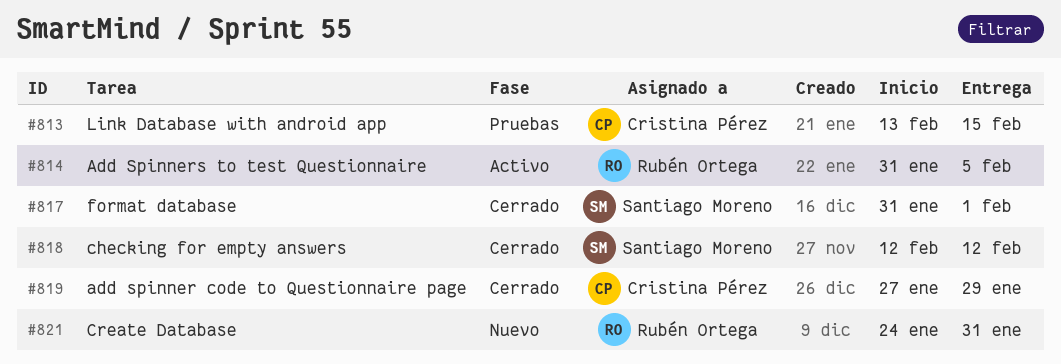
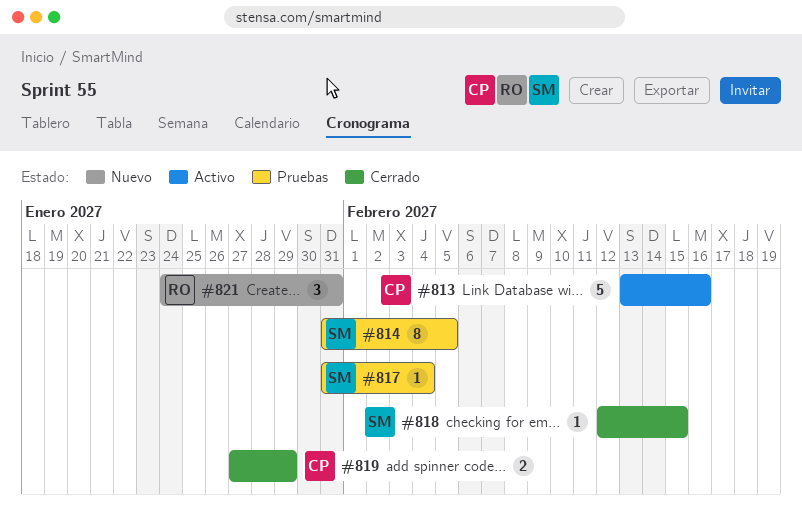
#813, status: Pruebas -> Activo
#813, due: Feb 15 -> Feb 16
#814, status: Activo -> Pruebas
#814, owner: Rubén Ortega -> Santiago Moreno
#817, status: Cerrado -> Pruebas
#817, due: Feb 1 -> Feb 4
#818, due: Feb 12 -> Feb 15

